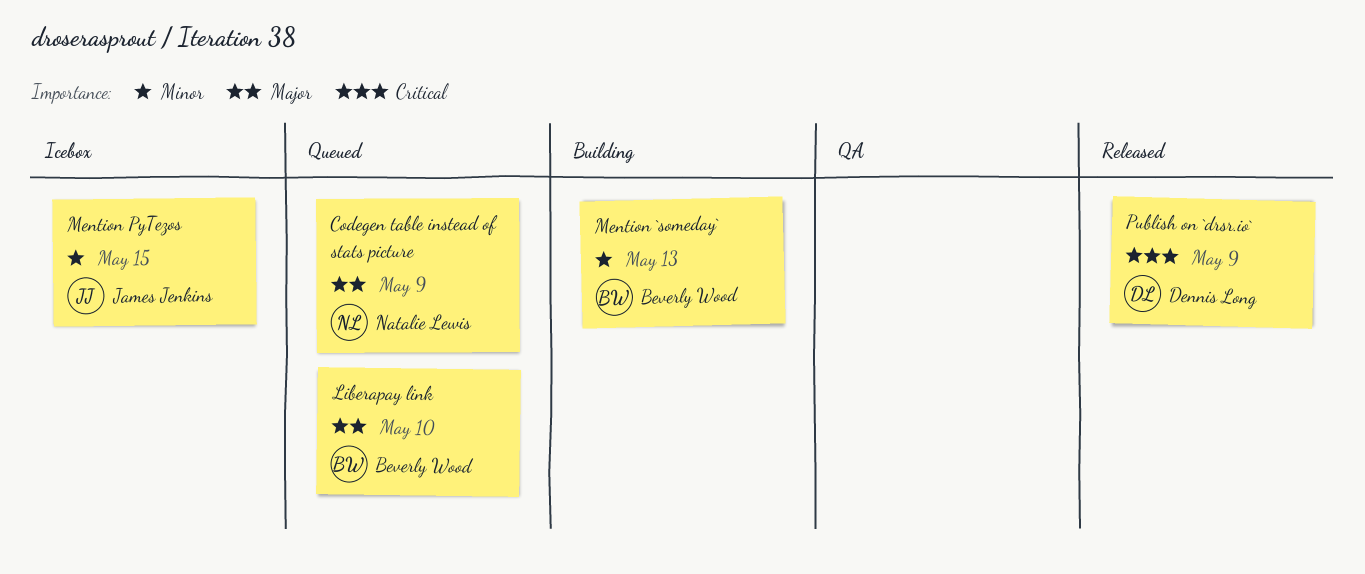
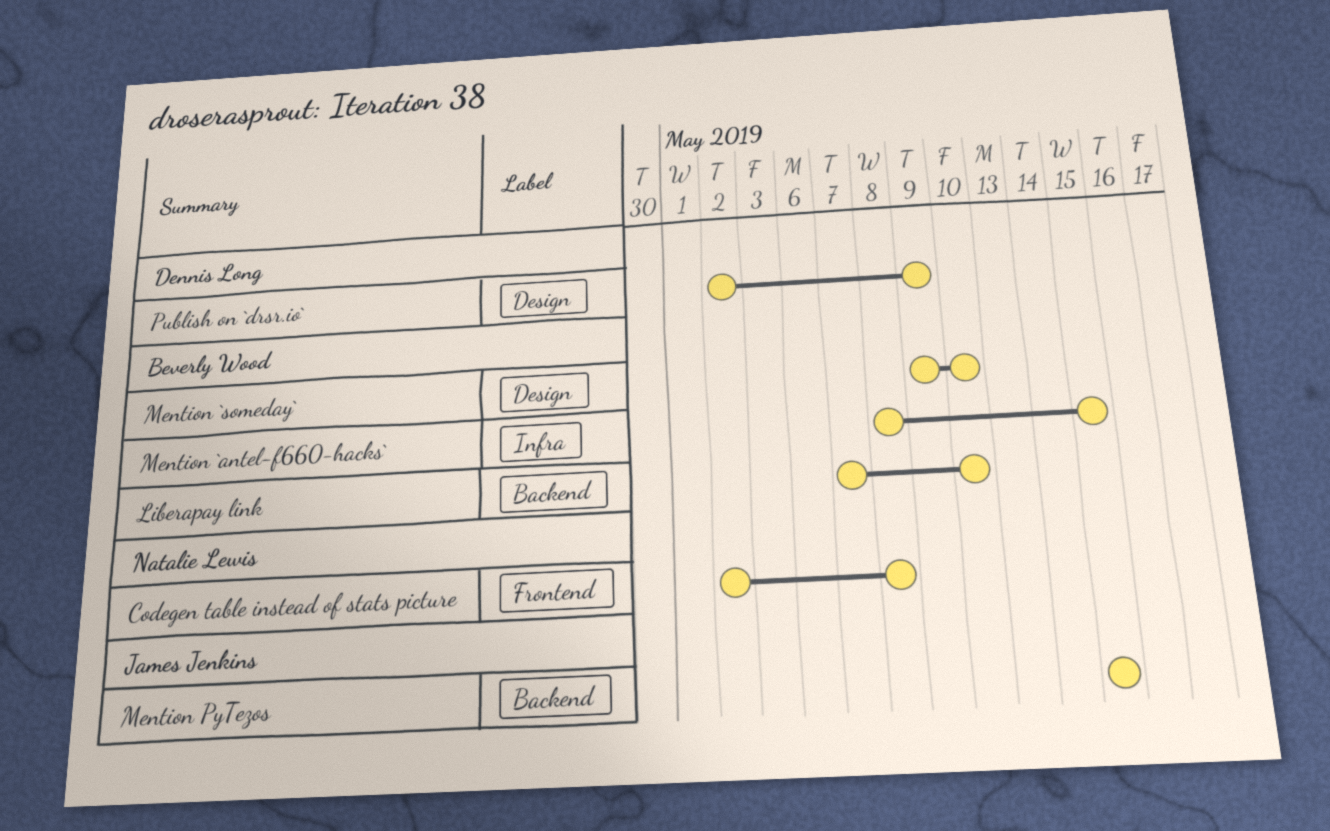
Codegen table instead of stats picture, due: May 9 -> May 8
Mention `antel-f660-hacks`: none -> present
Mention `someday`, due: May 13 -> May 10

